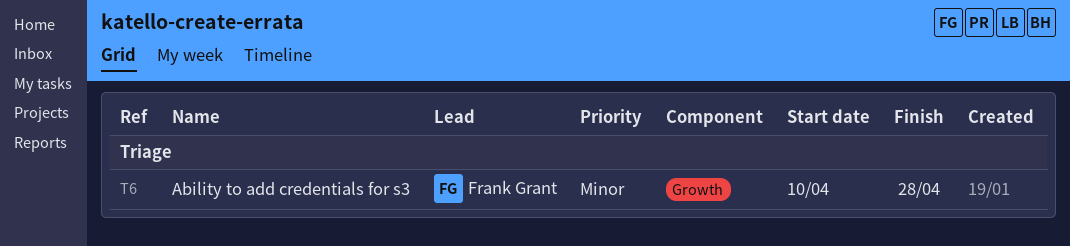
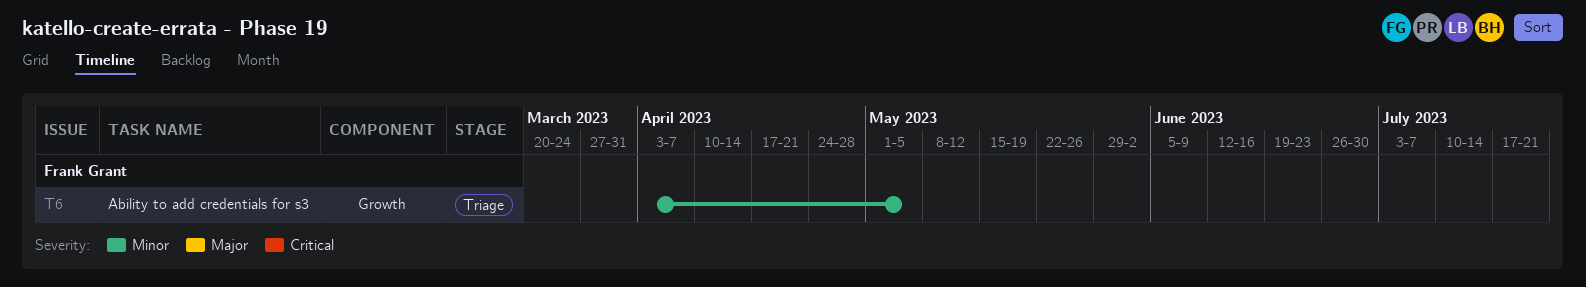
T6, start: Apr 10 -> Apr 3
T6, due: Apr 28 -> May 5

